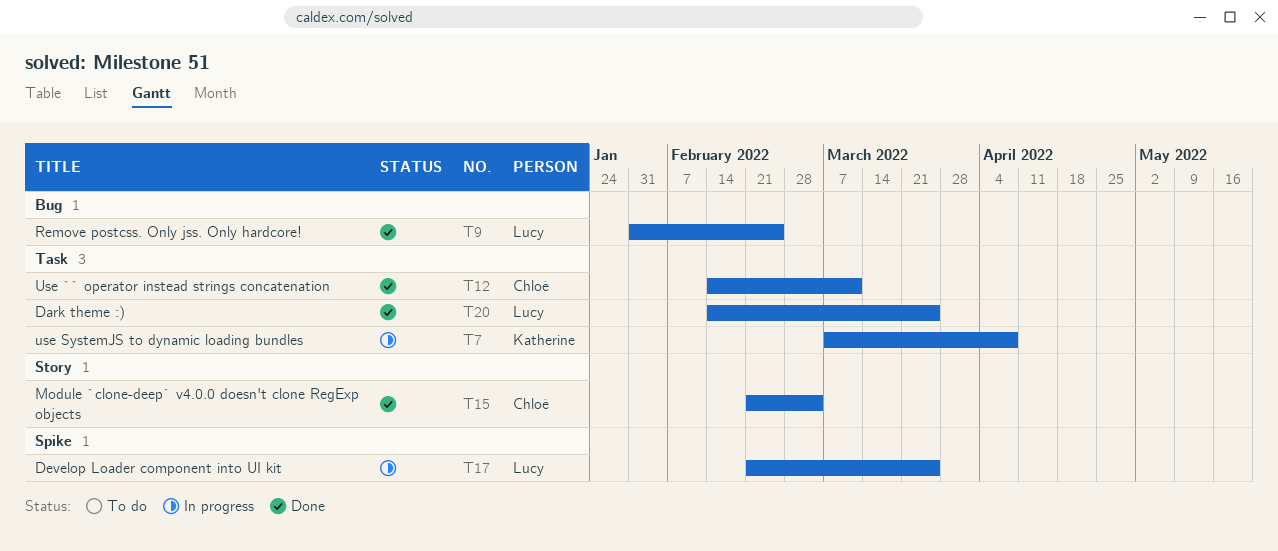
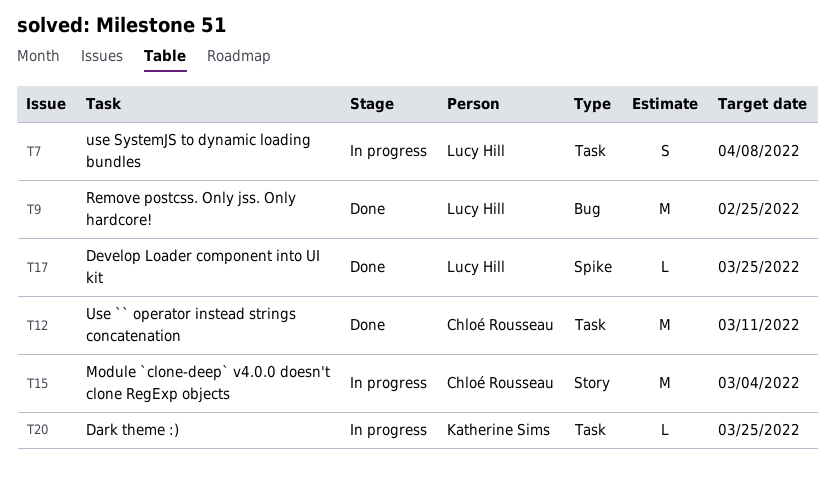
T7, owner: Katherine Sims -> Lucy Hill
T15, status: Done -> In progress
T17, status: In progress -> Done
T20, status: Done -> In progress
T20, owner: Lucy Hill -> Katherine Sims

